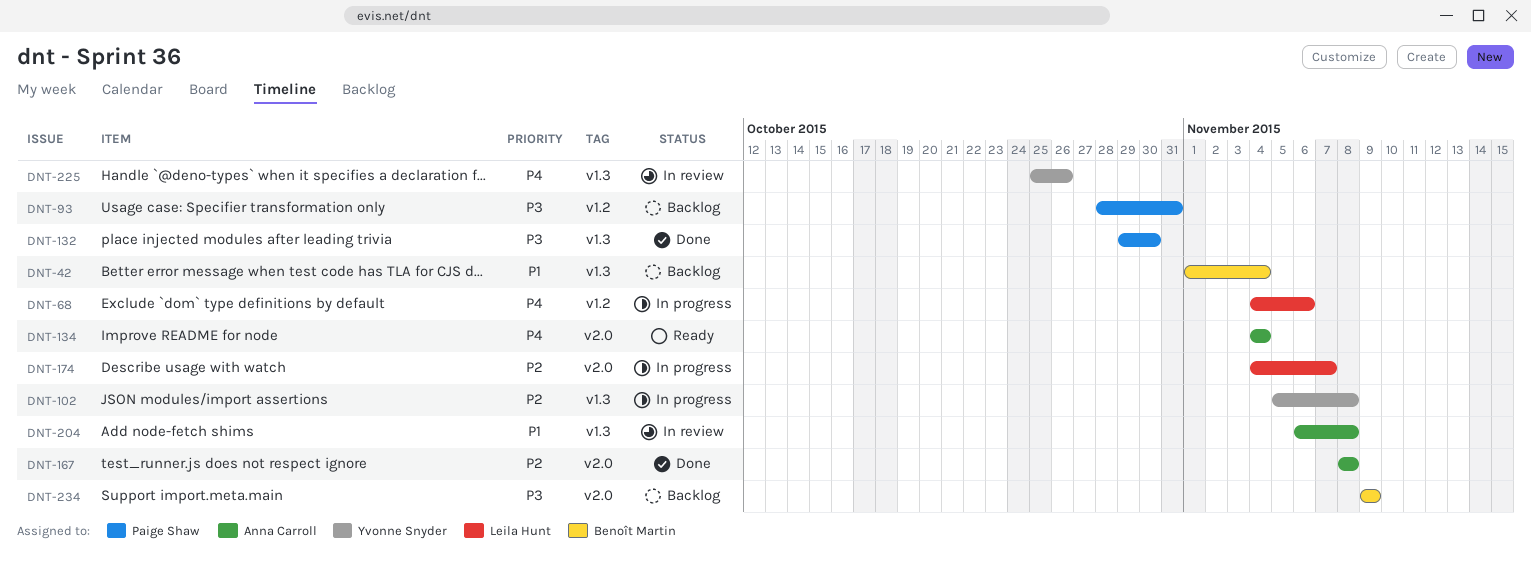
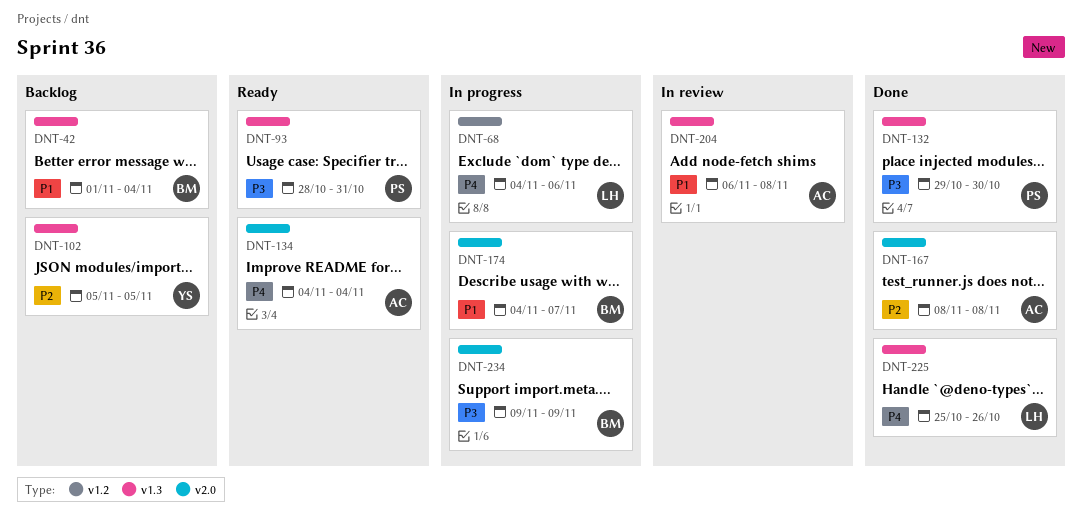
DNT-93, status: Backlog -> Ready
DNT-93, label: v1.2 -> v1.3
DNT-102, status: In progress -> Backlog
DNT-102, due: Nov 8 -> Nov 5
DNT-174, owner: Leila Hunt -> Benoît Martin
DNT-174, priority: P2 -> P1
DNT-225, status: In review -> Done
DNT-225, owner: Yvonne Snyder -> Leila Hunt
DNT-234, status: Backlog -> In progress

